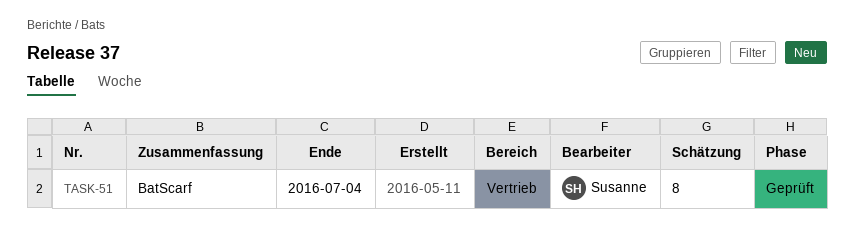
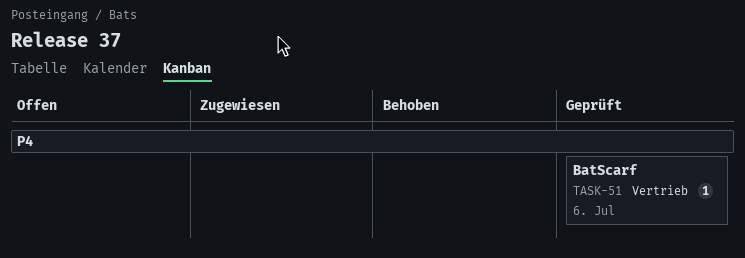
TASK-51, estimate: 8 -> 1
TASK-51, due: Jul 4 -> Jul 6

